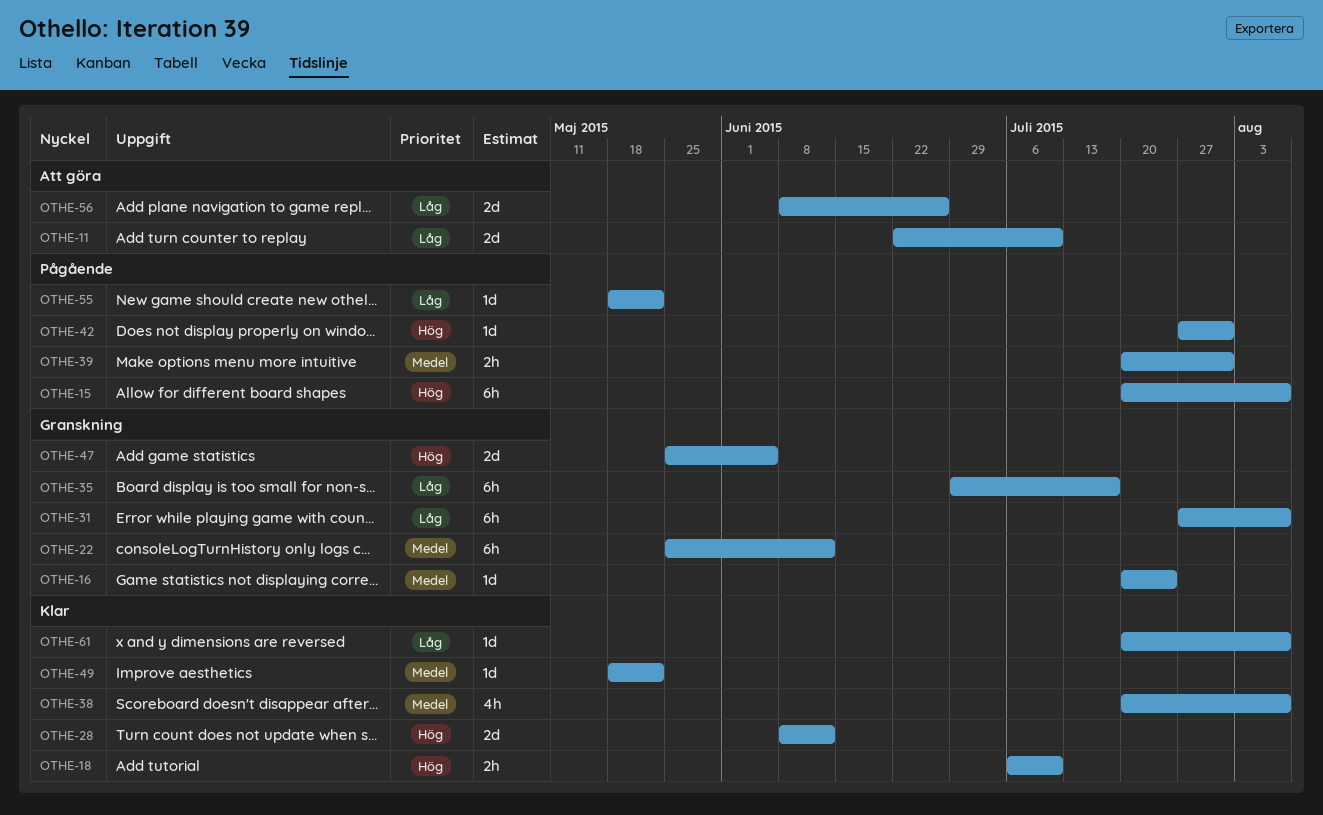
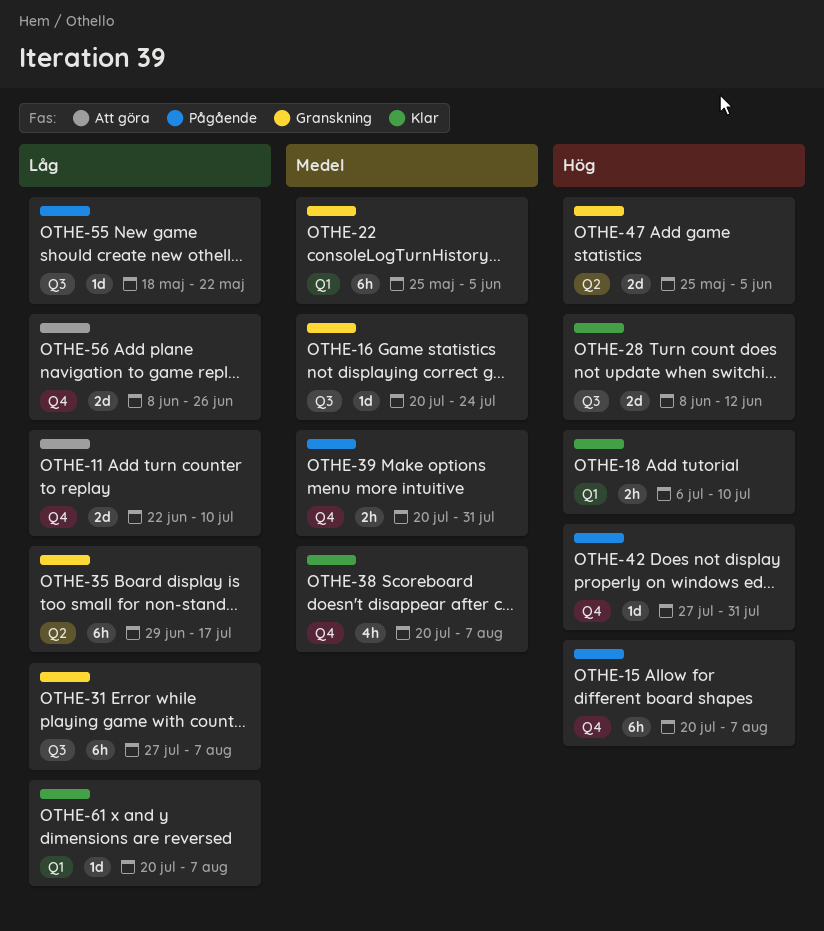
OTHE-22, due: Jun 12 -> Jun 5
OTHE-49: present -> none

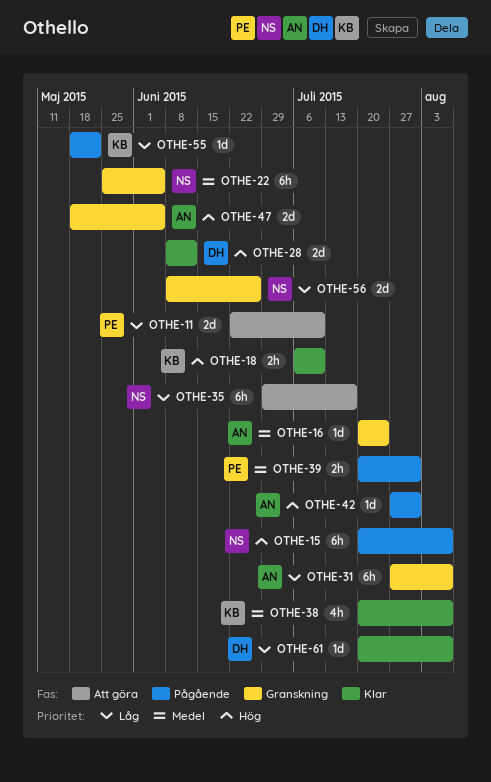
OTHE-35, status: Granskning -> Att göra
OTHE-47, start: May 25 -> May 18
OTHE-56, status: Att göra -> Granskning

